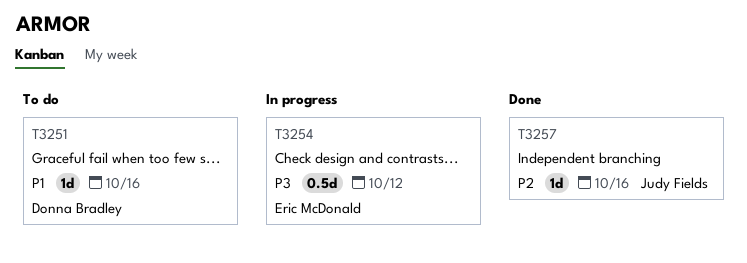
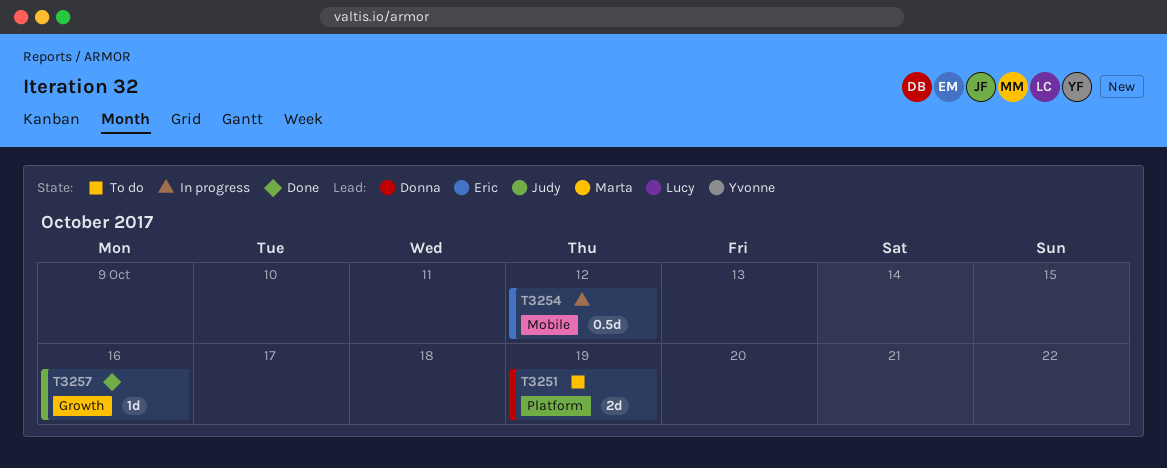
T3251, estimate: 1d -> 2d
T3251, due: Oct 16 -> Oct 19

